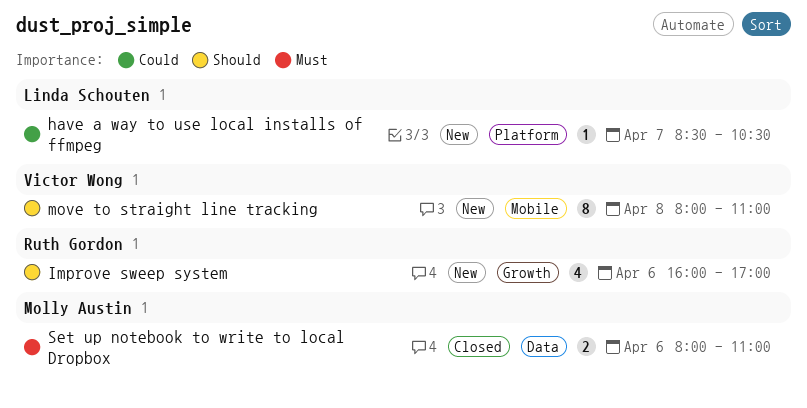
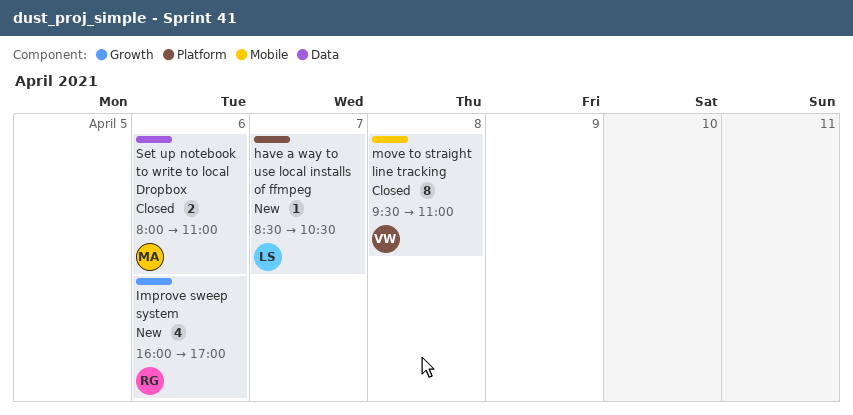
move to straight line tracking, status: New -> Closed
move to straight line tracking, begins: 08:00 -> 09:30

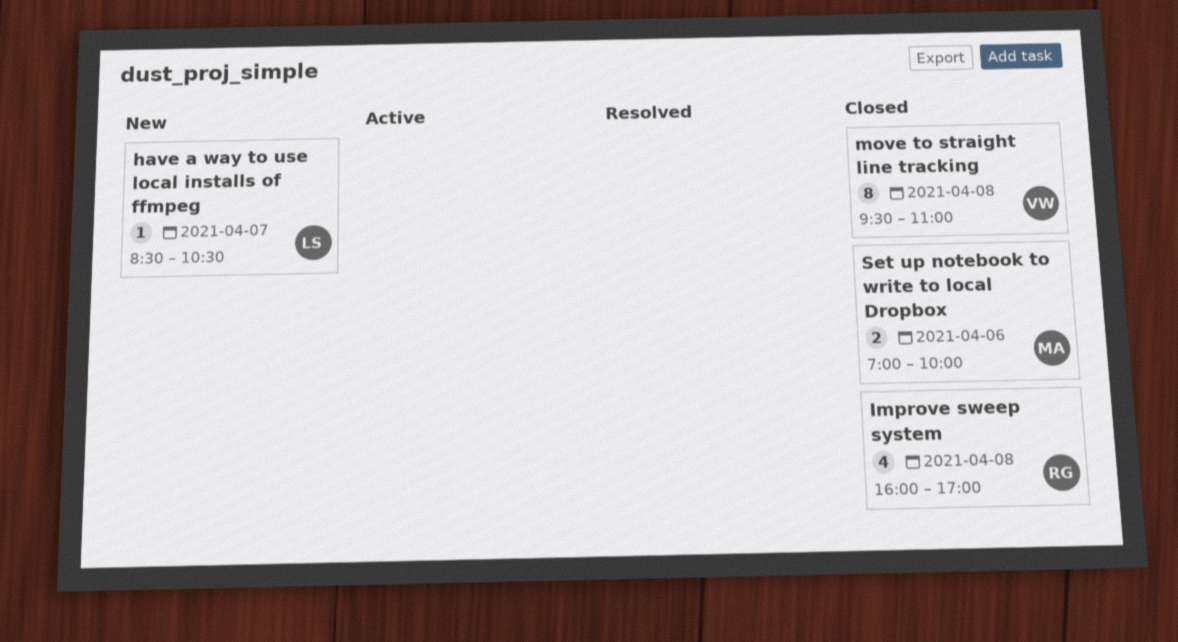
Improve sweep system, status: New -> Closed
Improve sweep system, day: Apr 6 -> Apr 8
Set up notebook to write to local Dropbox, begins: 08:00 -> 07:00
Set up notebook to write to local Dropbox, ends: 11:00 -> 10:00

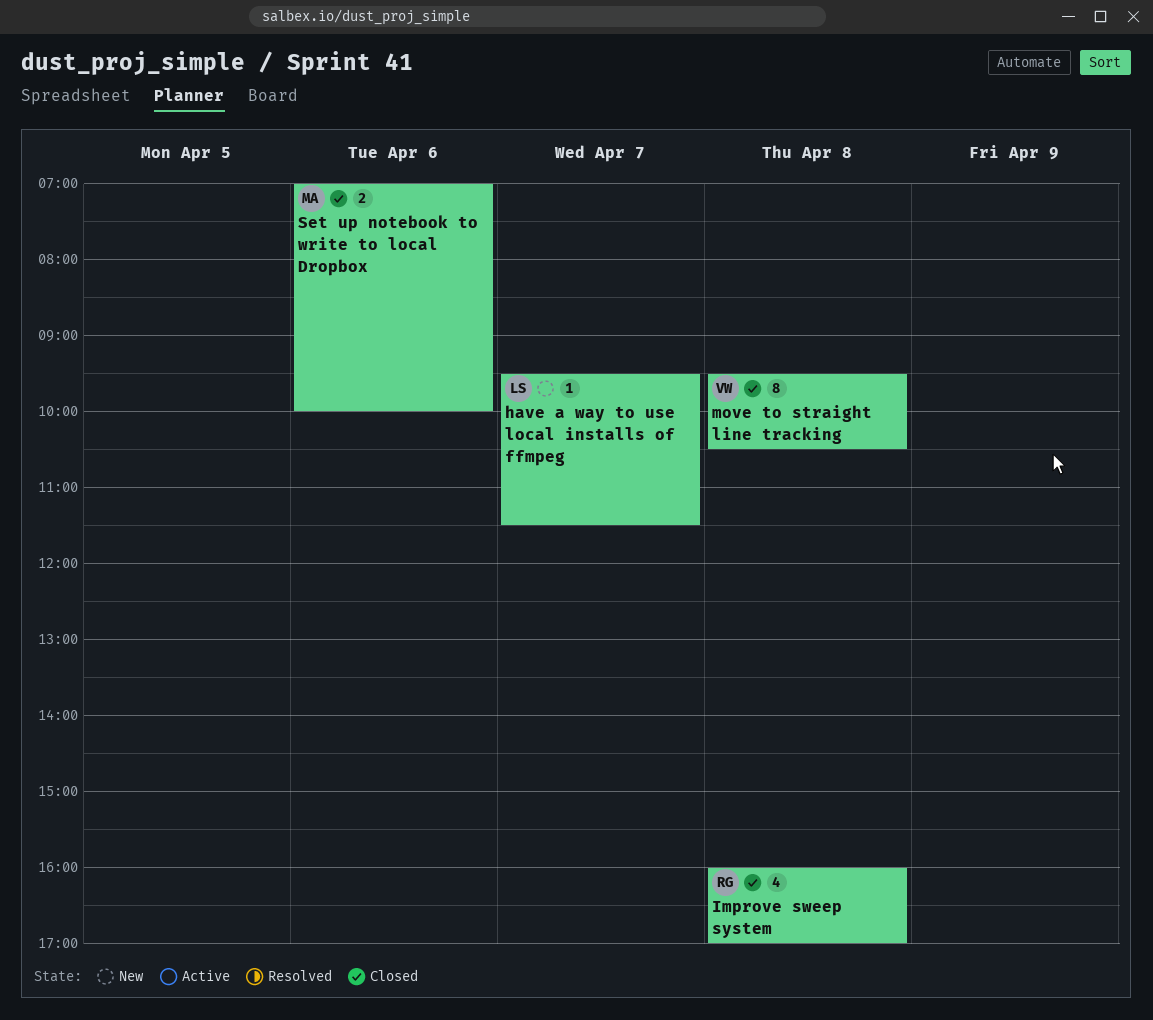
have a way to use local installs of ffmpeg, begins: 08:30 -> 09:30
have a way to use local installs of ffmpeg, ends: 10:30 -> 11:30
move to straight line tracking, ends: 11:00 -> 10:30

